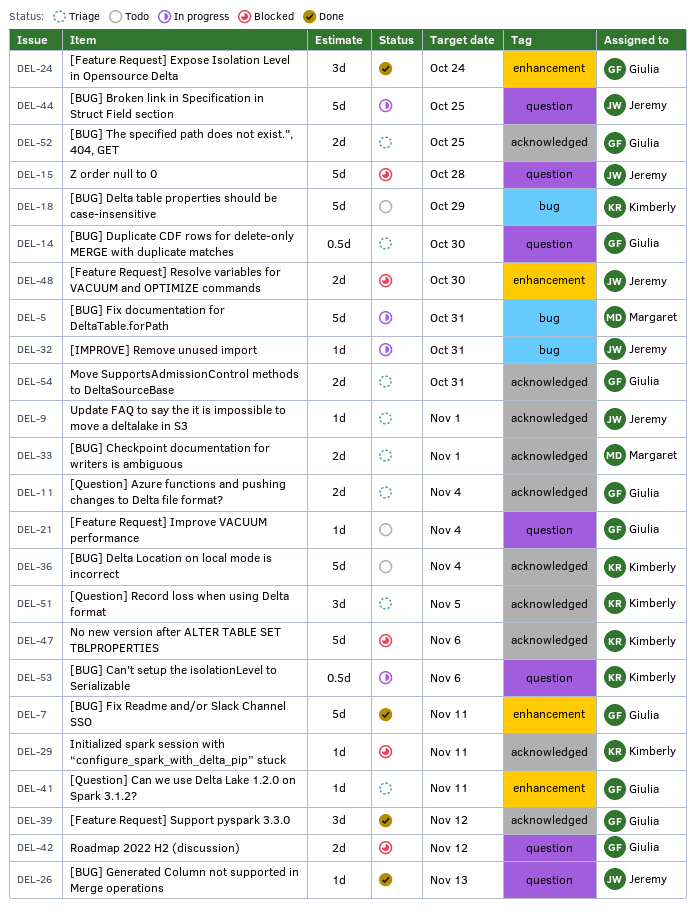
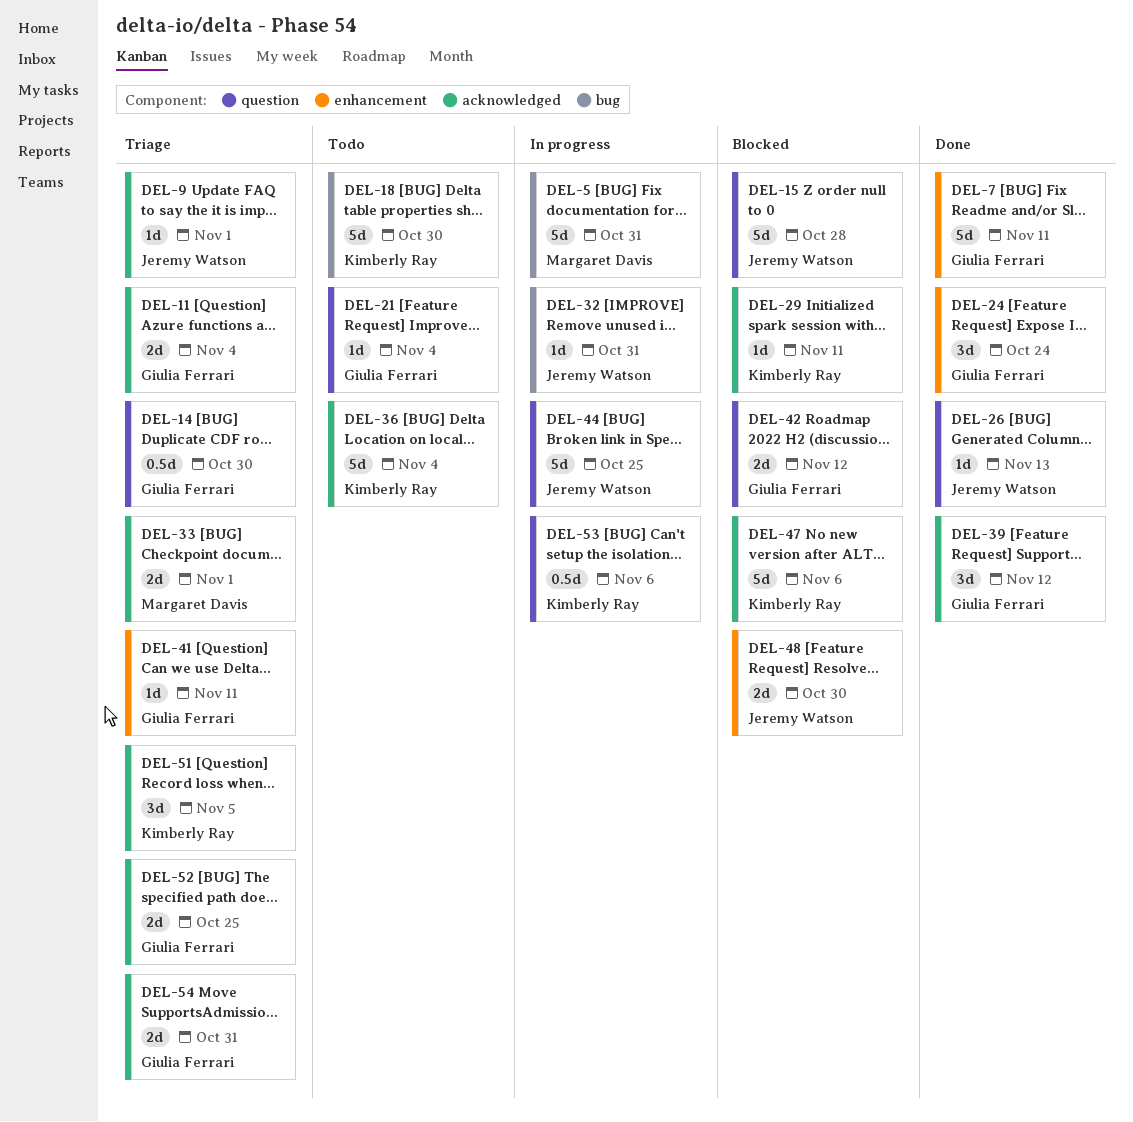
DEL-18, due: Oct 29 -> Oct 30

